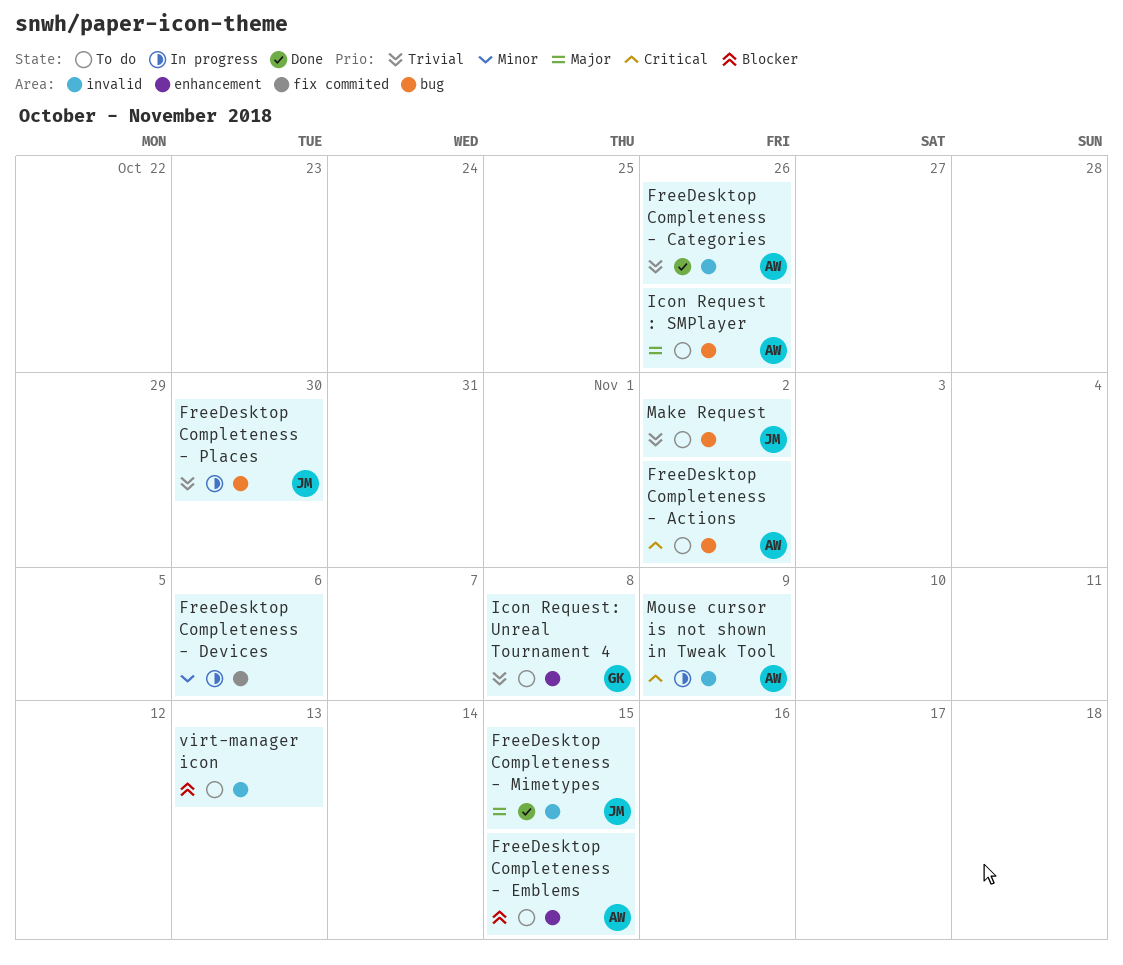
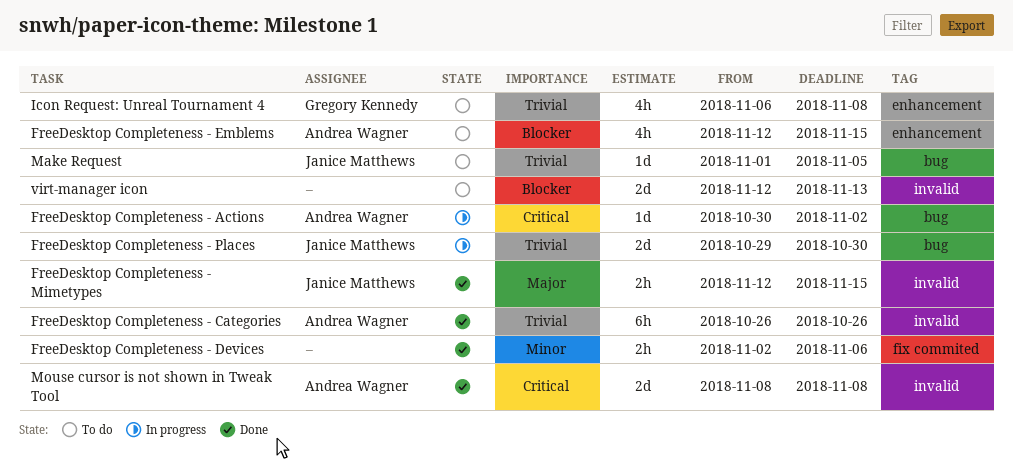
FreeDesktop Completeness - Actions, status: To do -> In progress
FreeDesktop Completeness - Devices, status: In progress -> Done
Icon Request : SMPlayer: present -> none
Make Request, due: Nov 2 -> Nov 5
Mouse cursor is not shown in Tweak Tool, status: In progress -> Done
Mouse cursor is not shown in Tweak Tool, due: Nov 9 -> Nov 8

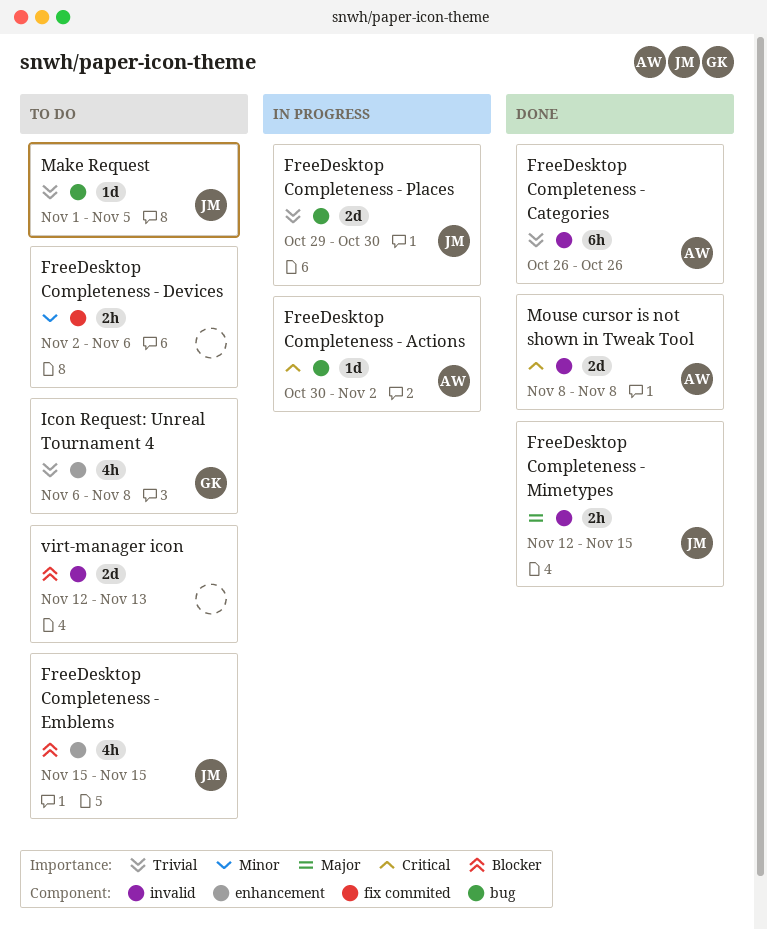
FreeDesktop Completeness - Devices, status: Done -> To do
FreeDesktop Completeness - Emblems, owner: Andrea Wagner -> Janice Matthews
FreeDesktop Completeness - Emblems, start: Nov 12 -> Nov 15

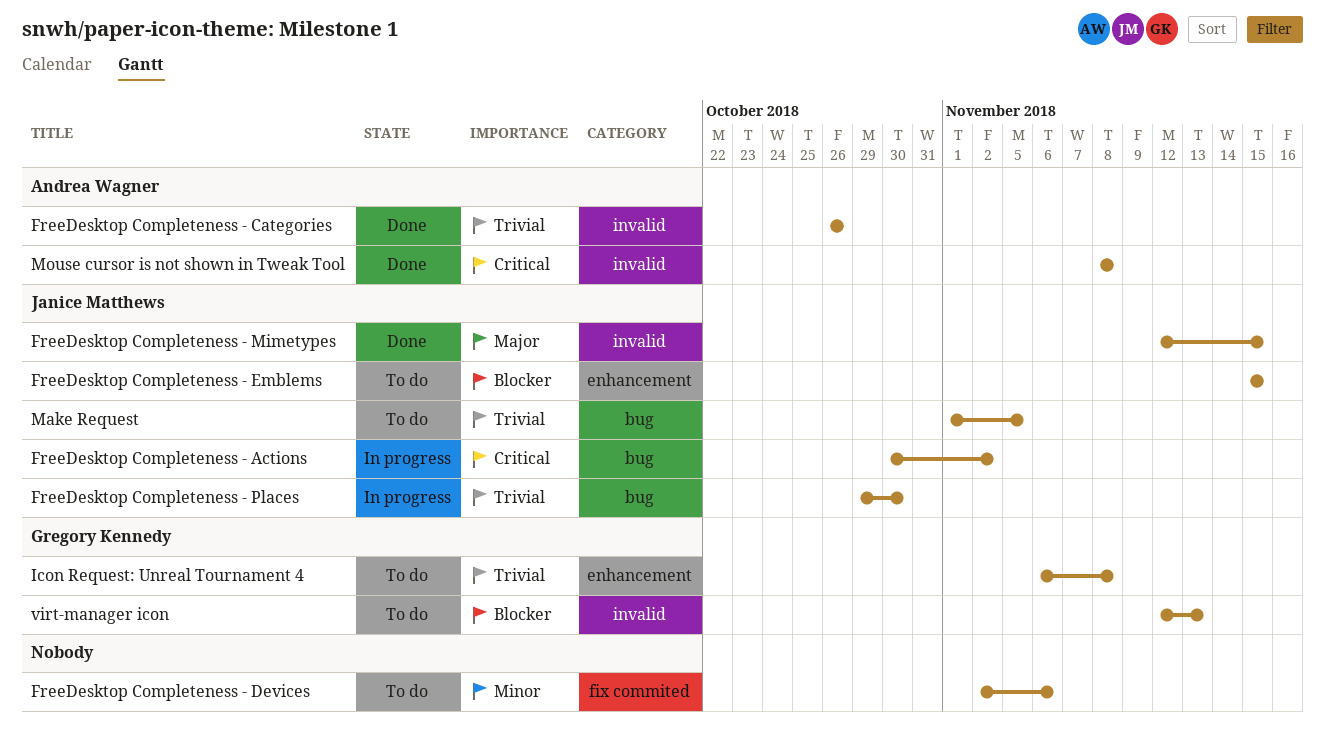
FreeDesktop Completeness - Actions, owner: Andrea Wagner -> Janice Matthews
virt-manager icon, owner: none -> Gregory Kennedy

